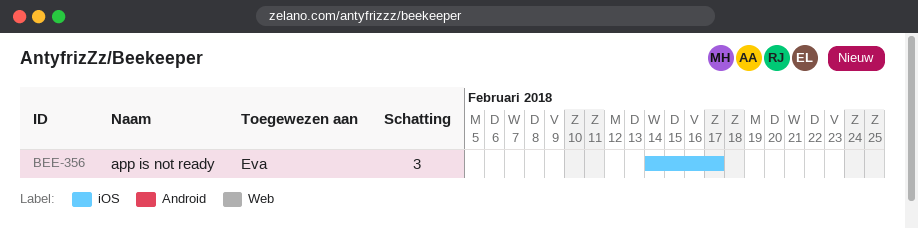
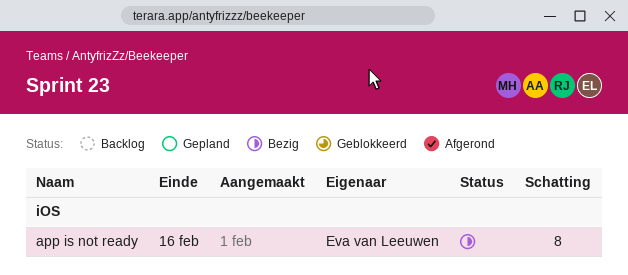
app is not ready, estimate: 3 -> 8
app is not ready, due: Feb 17 -> Feb 16

